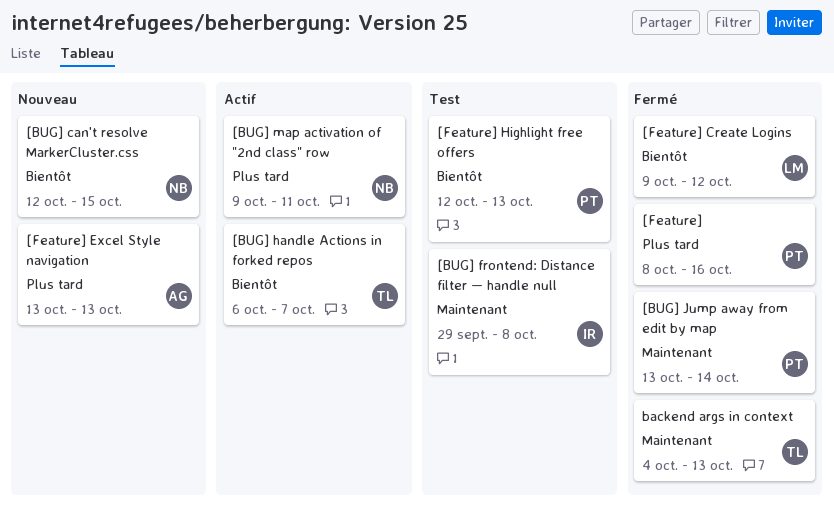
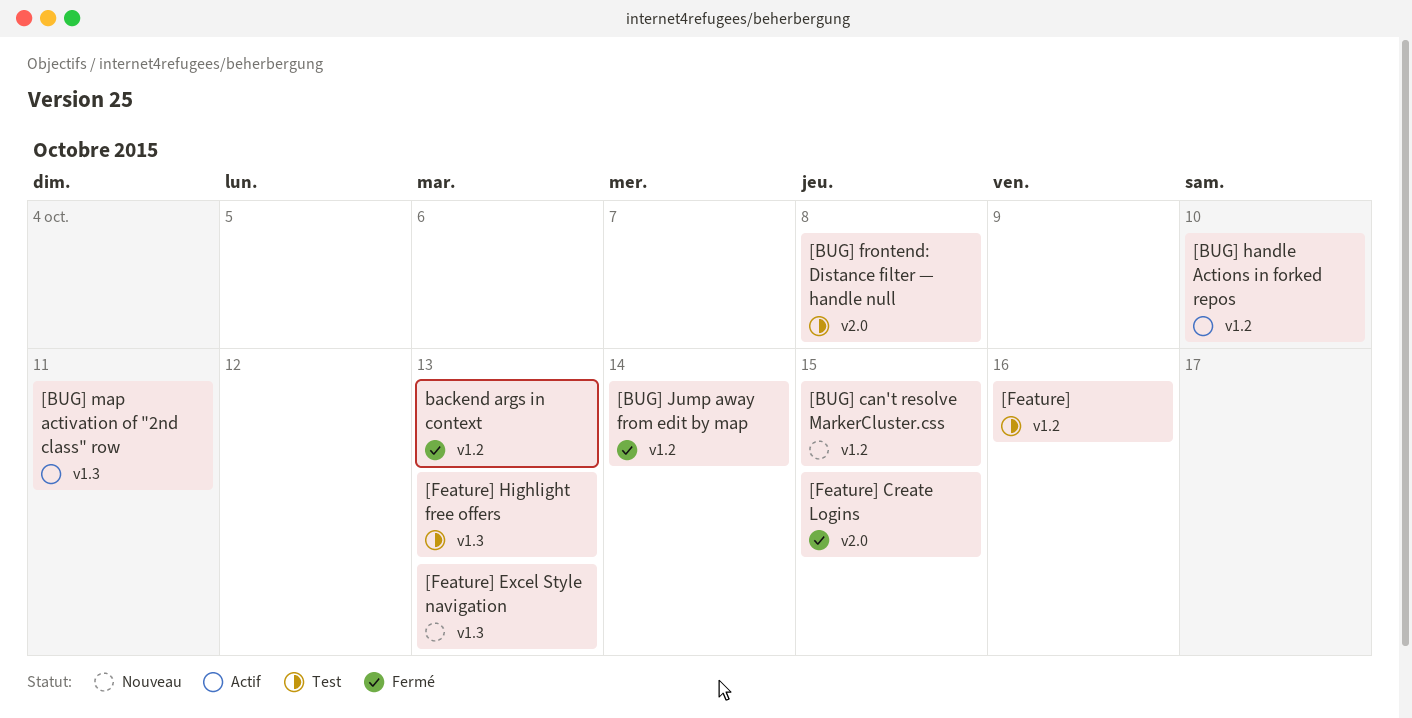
[BUG] handle Actions in forked repos, due: Oct 7 -> Oct 10
[Feature], status: Fermé -> Test
[Feature] Create Logins, due: Oct 12 -> Oct 15

